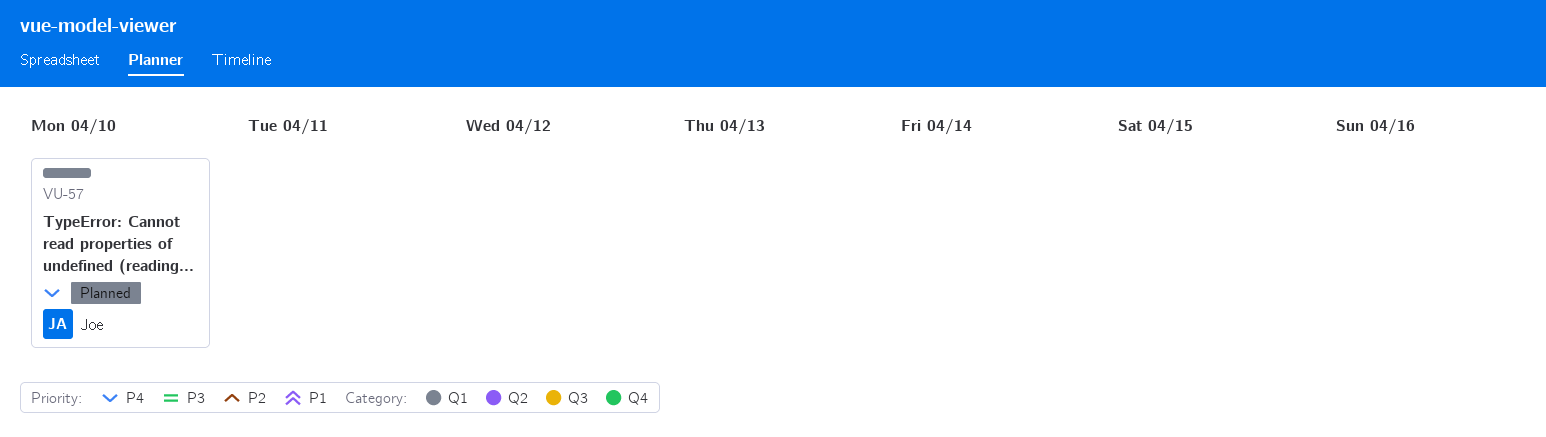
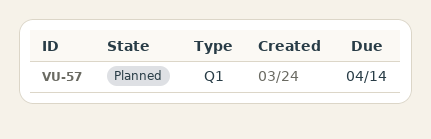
VU-57, due: Apr 10 -> Apr 14

